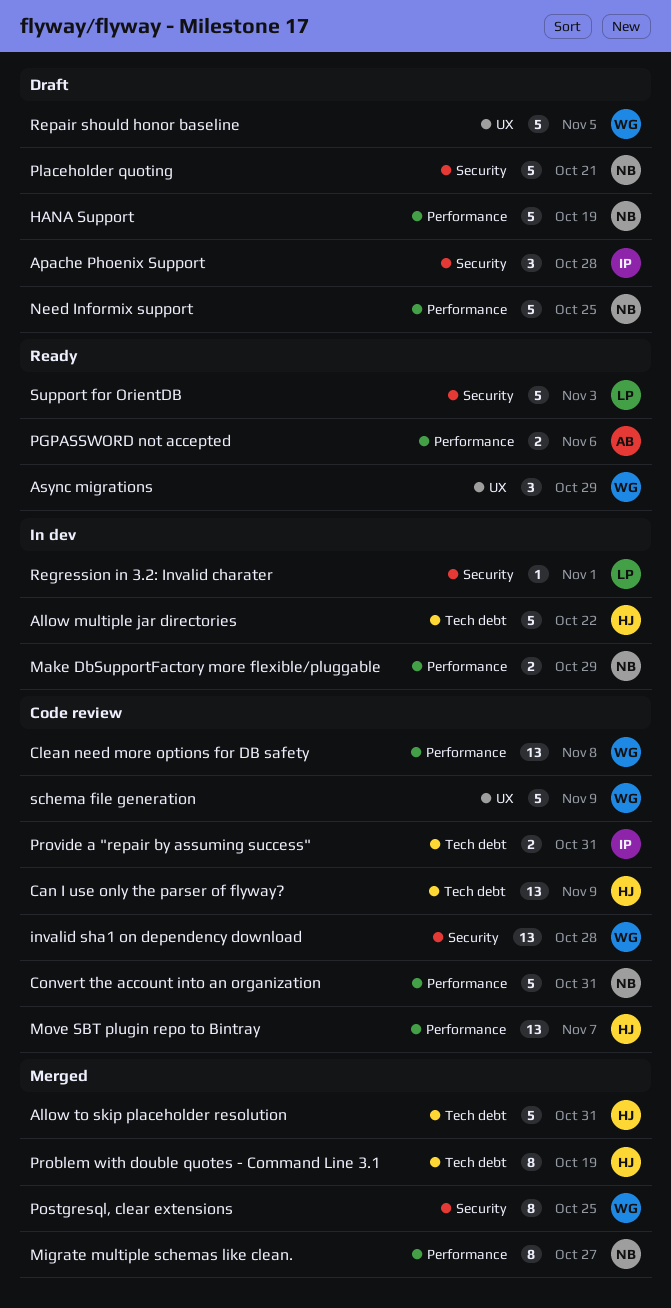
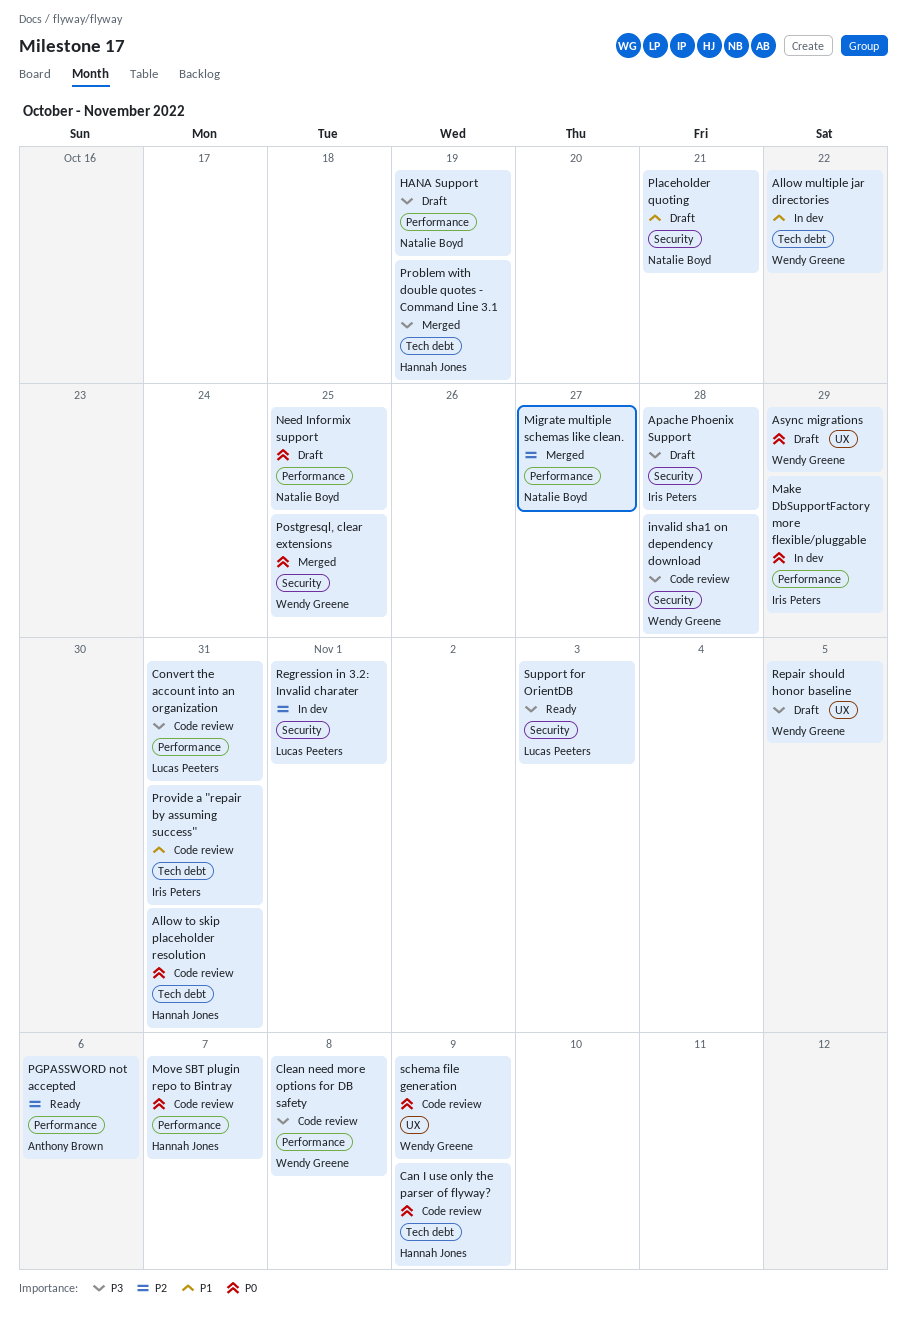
Allow multiple jar directories, owner: Hannah Jones -> Wendy Greene
Allow to skip placeholder resolution, status: Merged -> Code review
Async migrations, status: Ready -> Draft
Convert the account into an organization, owner: Natalie Boyd -> Lucas Peeters
Make DbSupportFactory more flexible/pluggable, owner: Natalie Boyd -> Iris Peters

